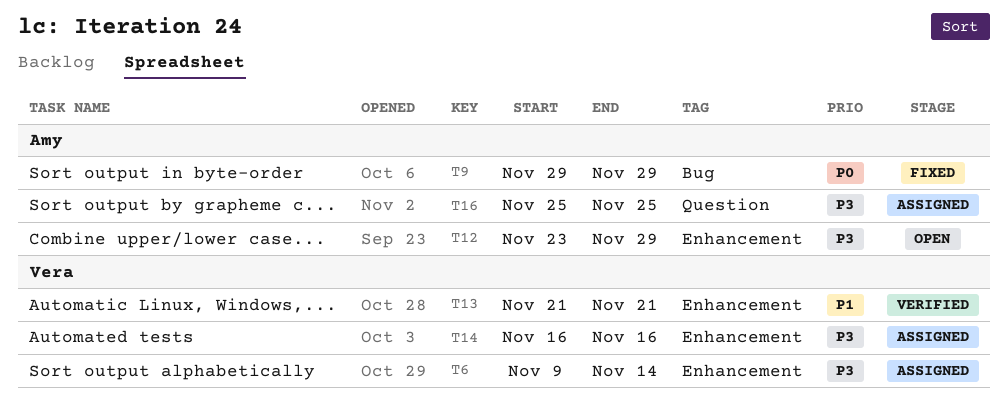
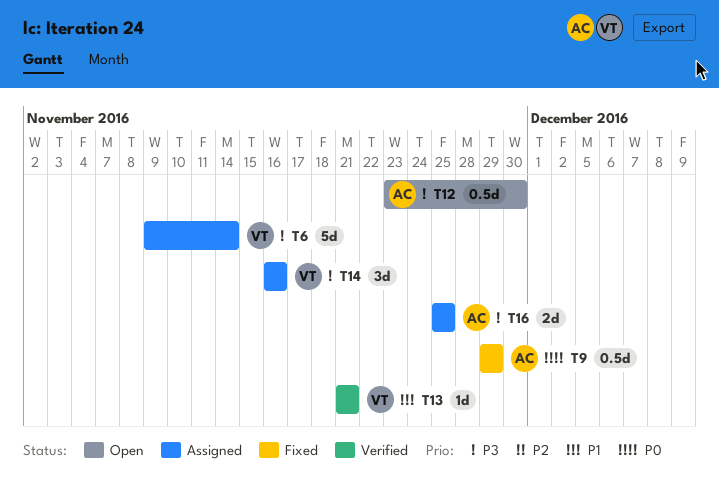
T12, due: Nov 29 -> Nov 30

